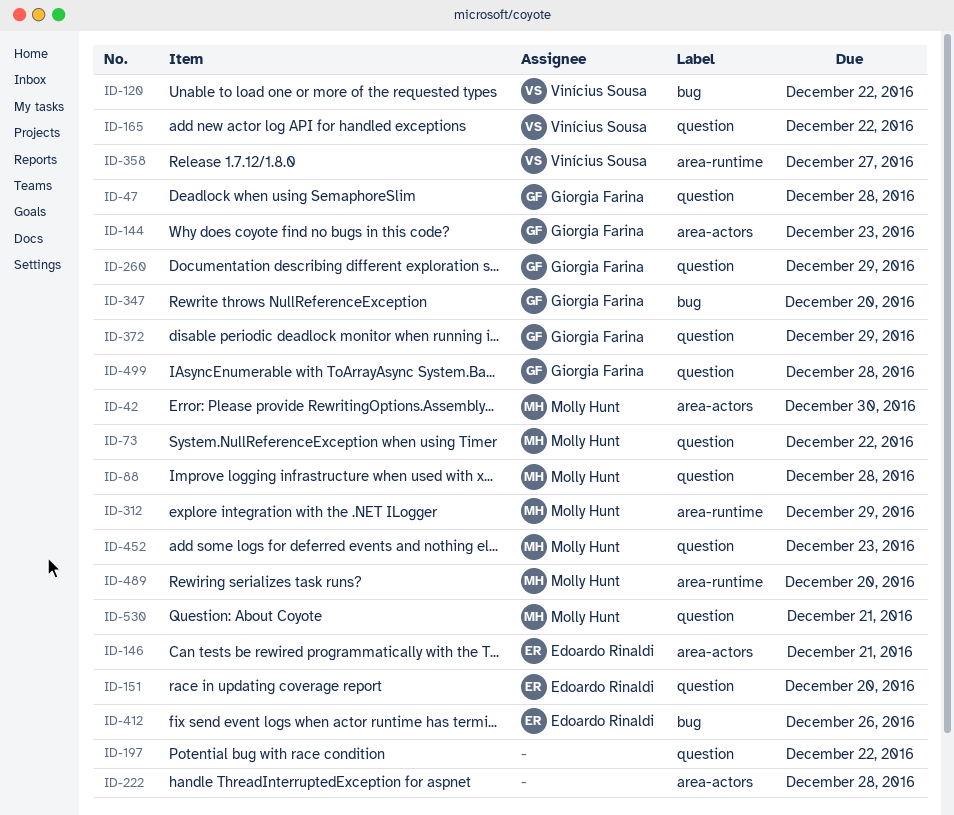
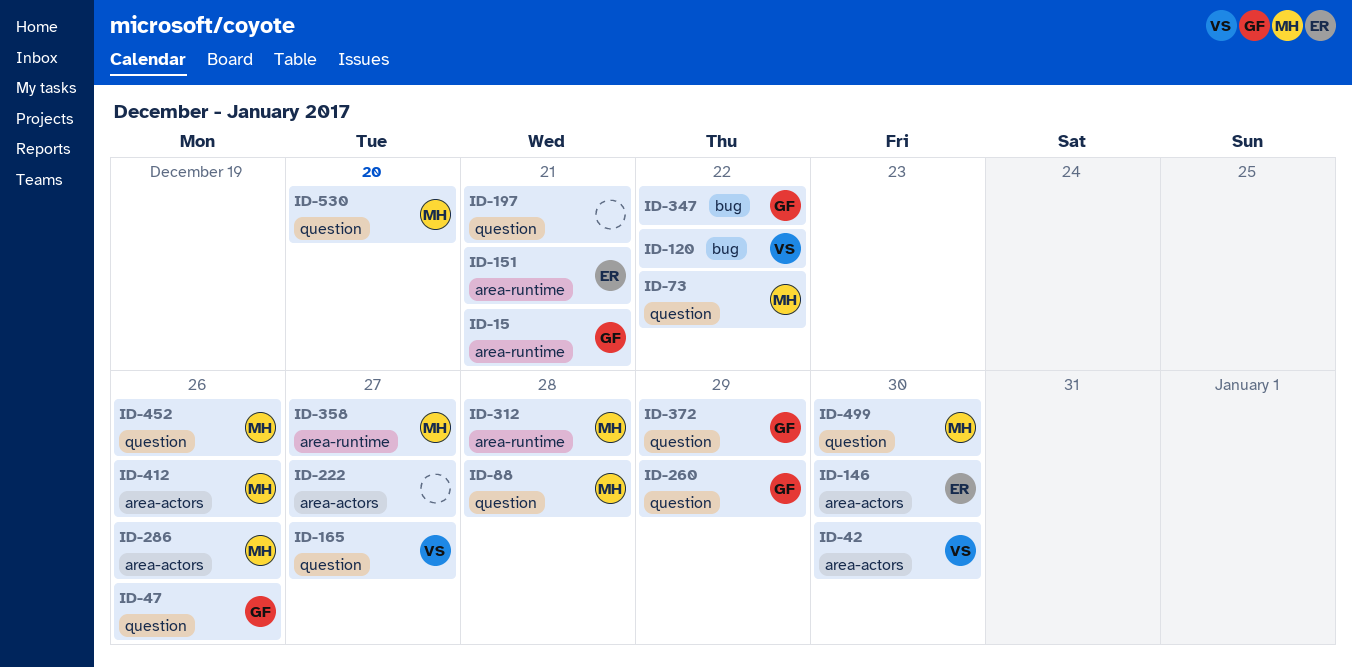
ID-15: none -> present
ID-42, owner: Molly Hunt -> Vinícius Sousa
ID-47, due: Dec 28 -> Dec 26
ID-144: present -> none
ID-146, due: Dec 21 -> Dec 30
ID-151, label: question -> area-runtime
ID-151, due: Dec 20 -> Dec 21
ID-165, due: Dec 22 -> Dec 27
ID-197, due: Dec 22 -> Dec 21
ID-222, due: Dec 28 -> Dec 27
ID-286: none -> present
ID-312, due: Dec 29 -> Dec 28
ID-347, due: Dec 20 -> Dec 22
ID-358, owner: Vinícius Sousa -> Molly Hunt
ID-412, owner: Edoardo Rinaldi -> Molly Hunt
ID-412, label: bug -> area-actors
ID-452, due: Dec 23 -> Dec 26
ID-489: present -> none
ID-499, owner: Giorgia Farina -> Molly Hunt
ID-499, due: Dec 28 -> Dec 30
ID-530, due: Dec 21 -> Dec 20

